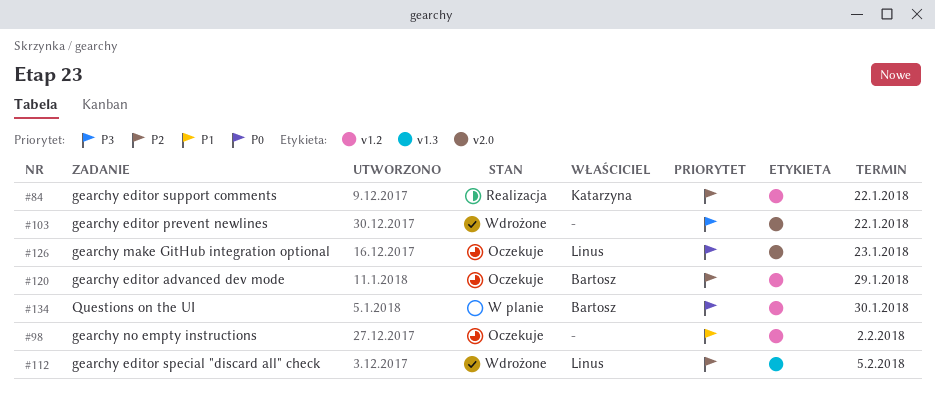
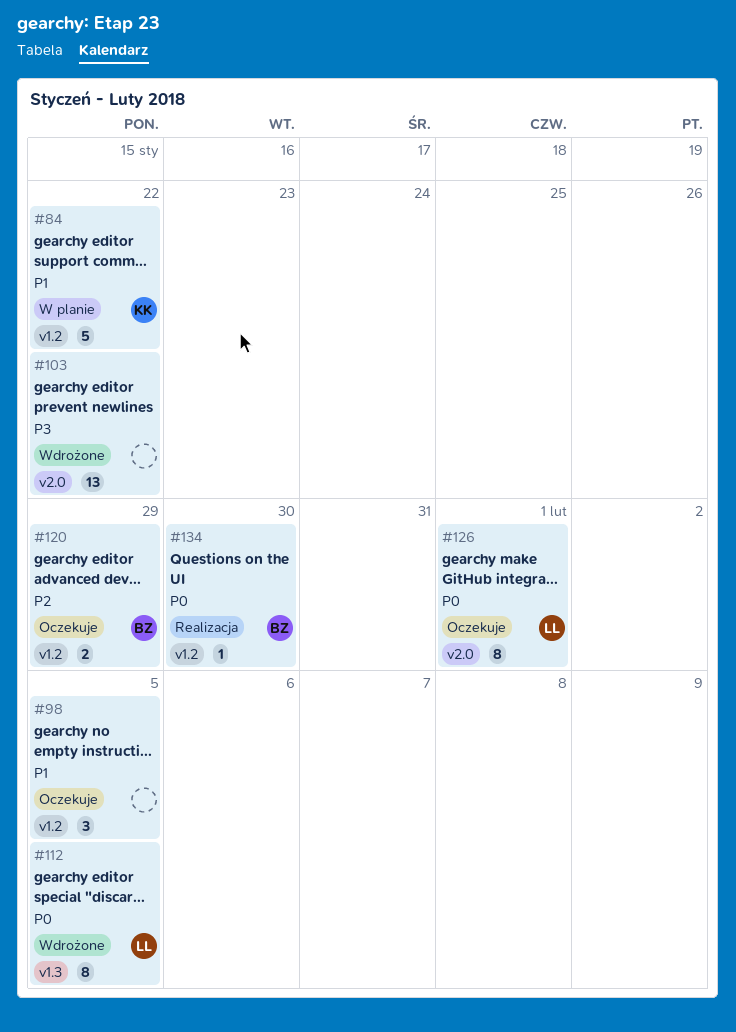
#84, status: Realizacja -> W planie
#84, priority: P2 -> P1
#98, due: Feb 2 -> Feb 5
#112, priority: P2 -> P0
#126, due: Jan 23 -> Feb 1
#134, status: W planie -> Realizacja

